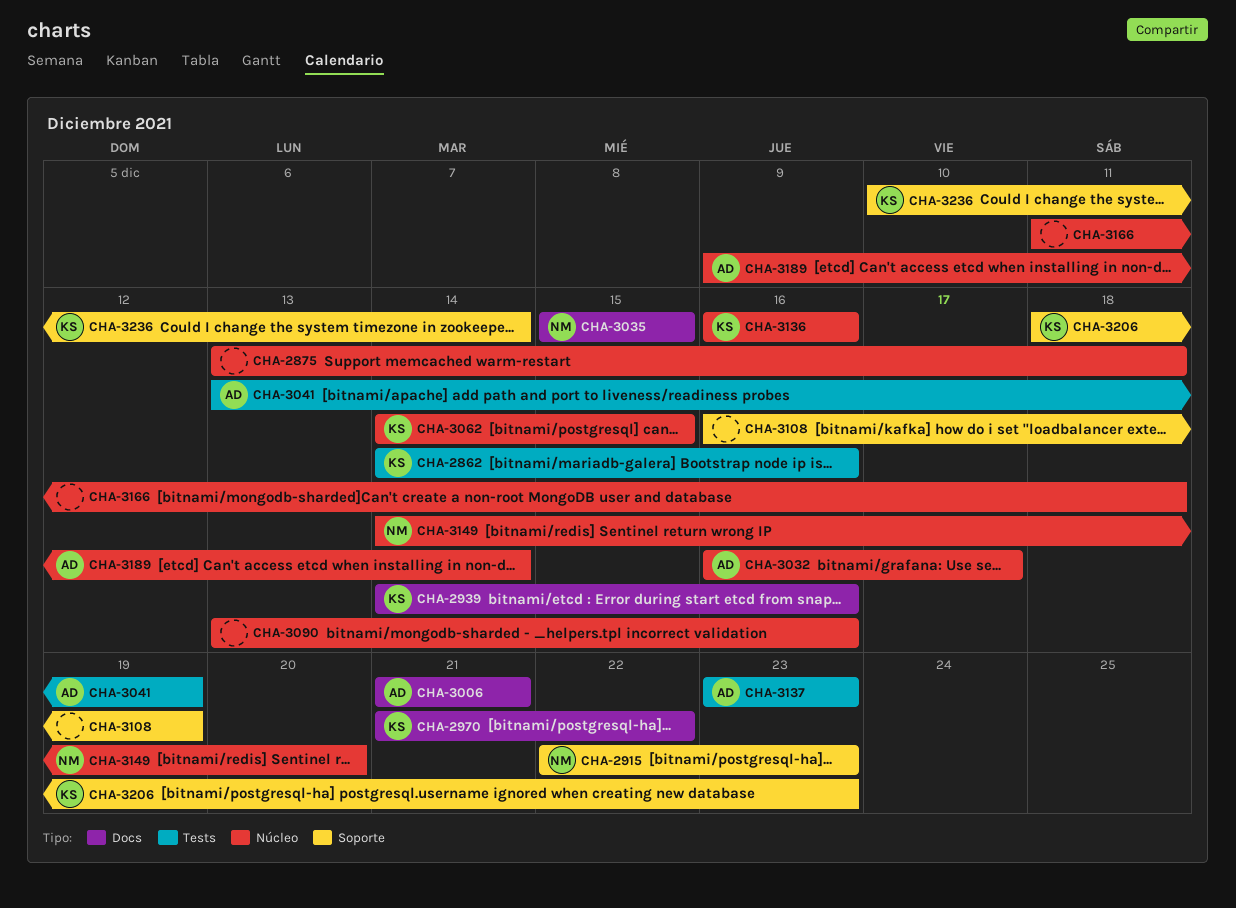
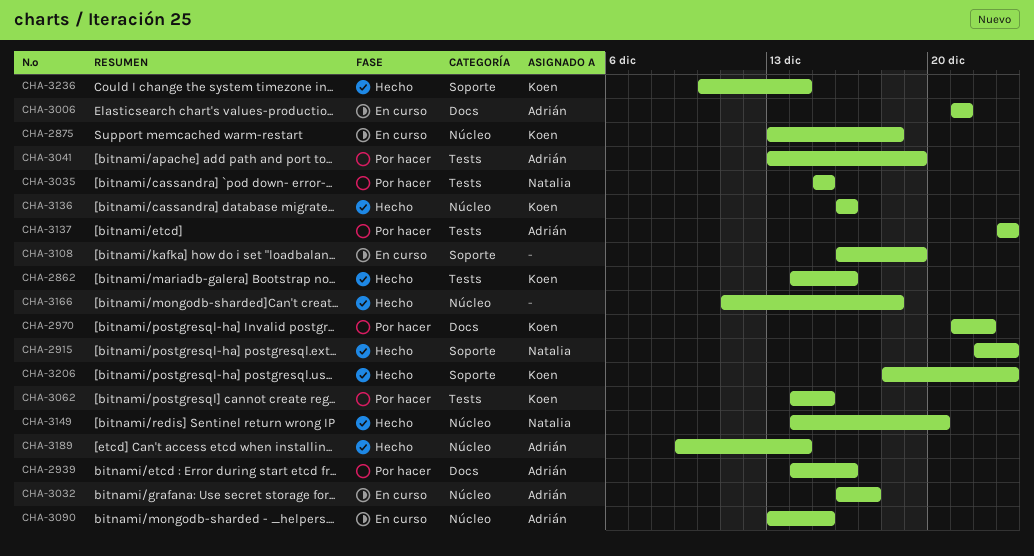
CHA-2875, owner: none -> Koen
CHA-2939, owner: Koen -> Adrián
CHA-3035, label: Docs -> Tests
CHA-3062, label: Núcleo -> Tests
CHA-3090, owner: none -> Adrián
CHA-3090, due: Dec 16 -> Dec 15

